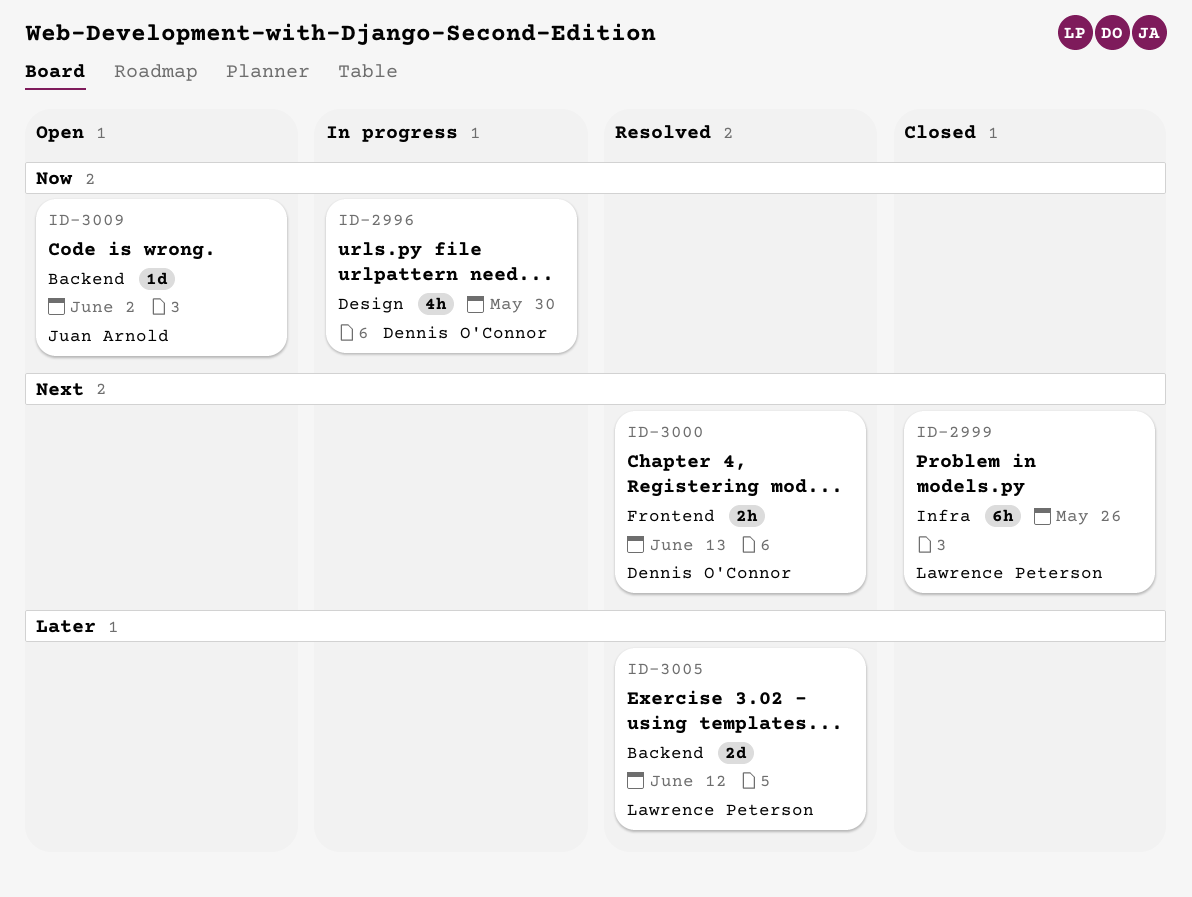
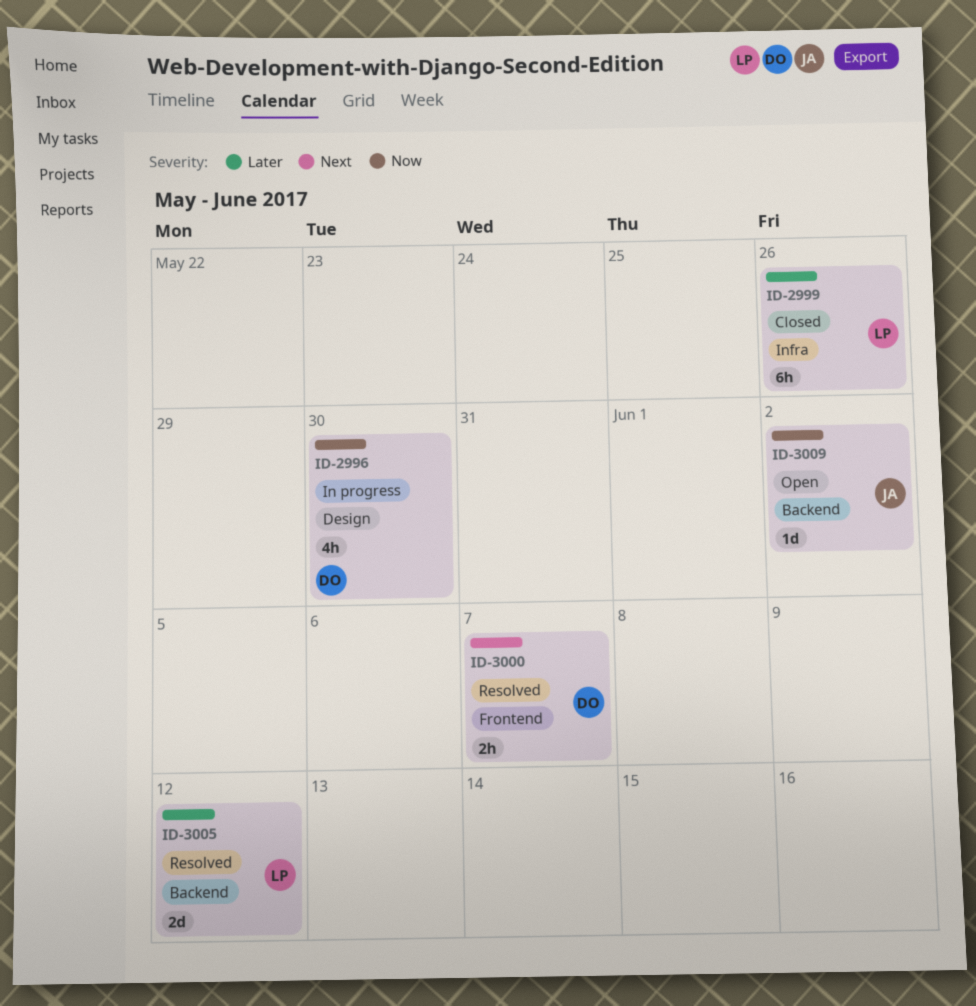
ID-2999, priority: Next -> Later
ID-3000, due: Jun 13 -> Jun 7

